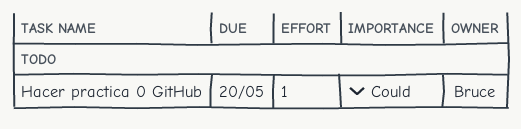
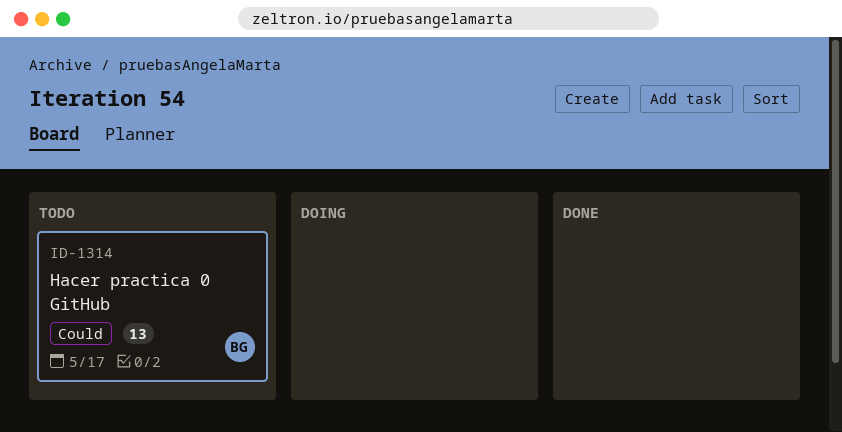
Hacer practica 0 GitHub, estimate: 1 -> 13
Hacer practica 0 GitHub, due: May 20 -> May 17

